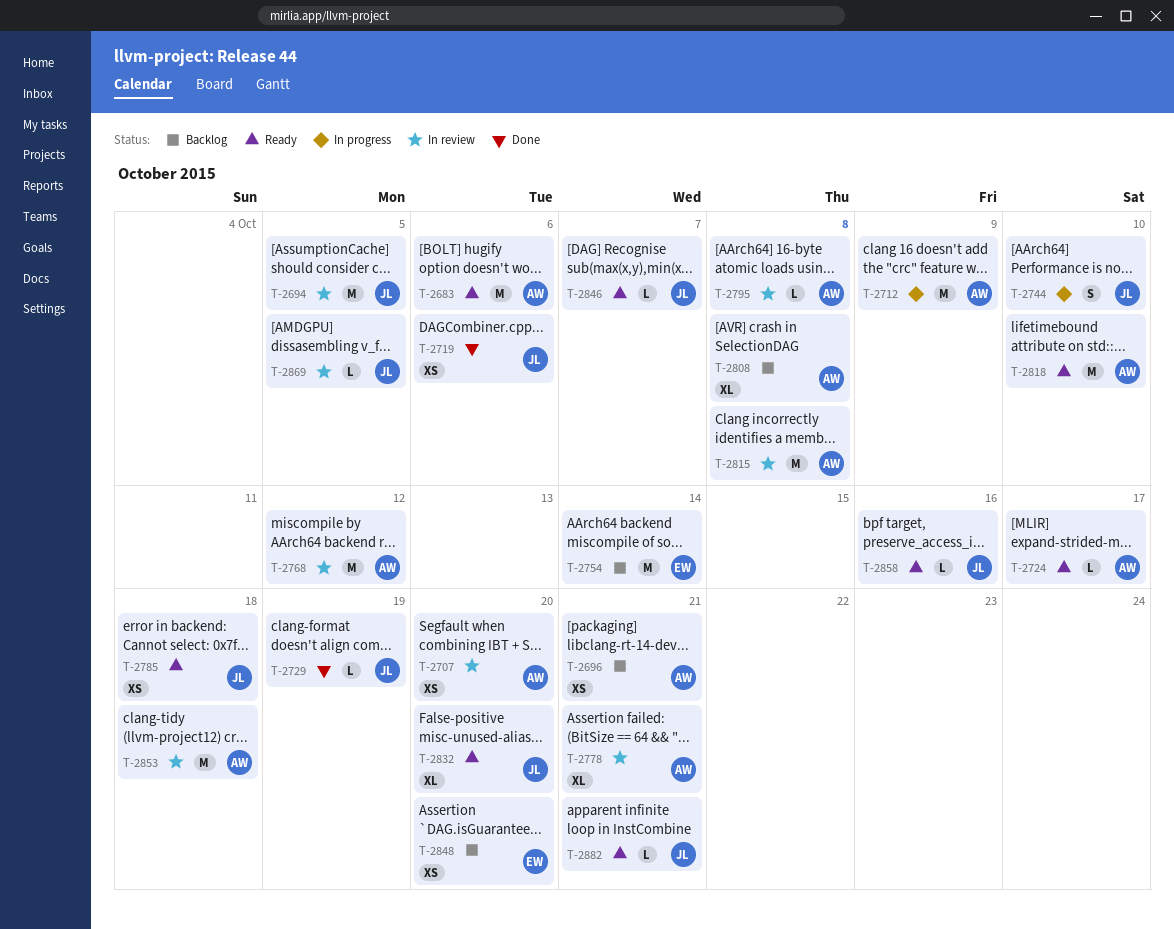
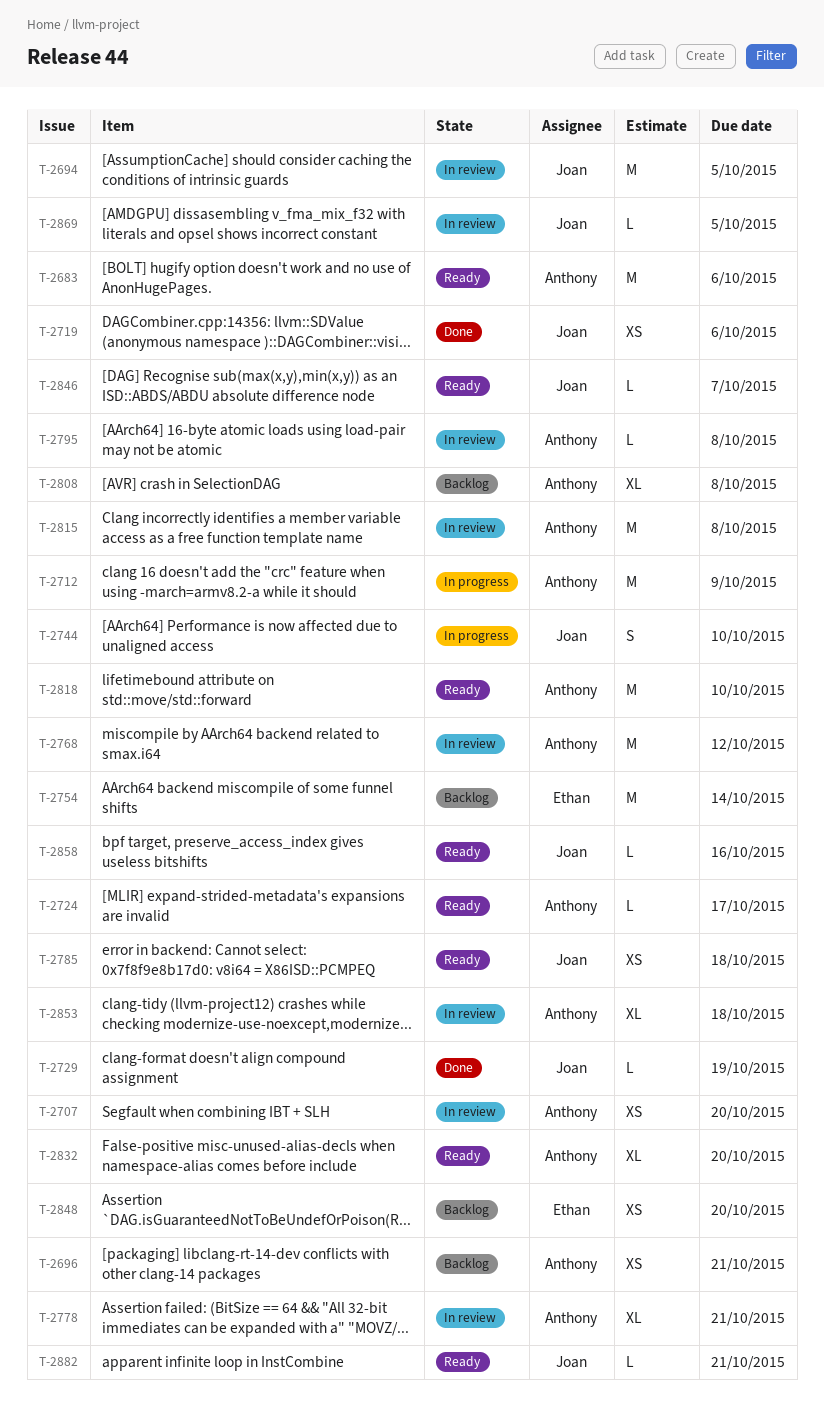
T-2832, owner: Joan -> Anthony
T-2853, estimate: M -> XL

